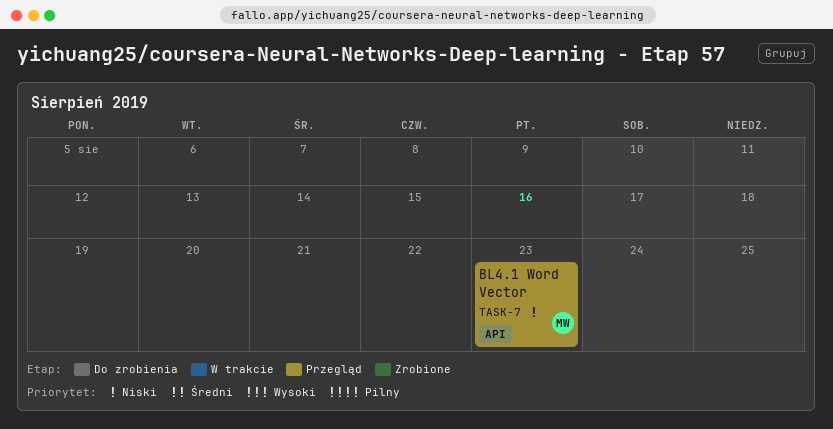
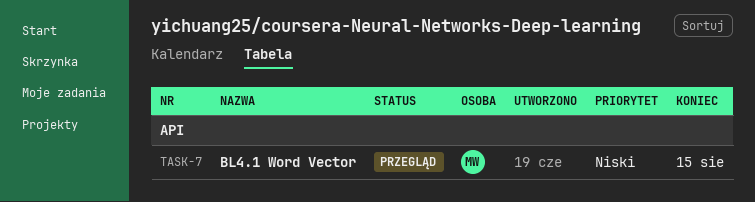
TASK-7, due: Aug 23 -> Aug 15

